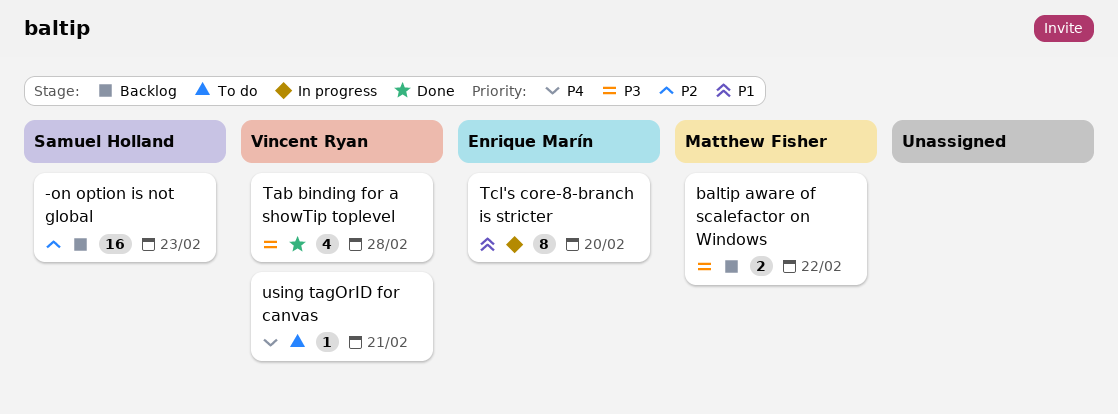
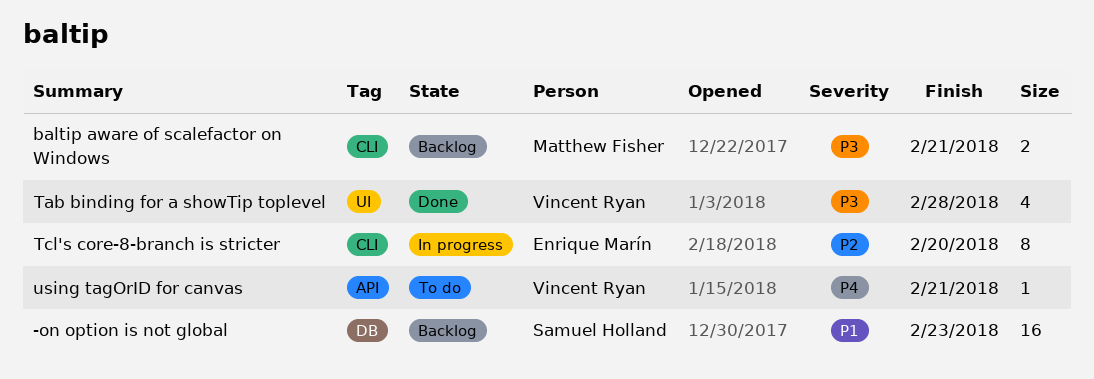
-on option is not global, priority: P2 -> P1
baltip aware of scalefactor on Windows, due: Feb 22 -> Feb 21
Tcl's core-8-branch is stricter, priority: P1 -> P2

